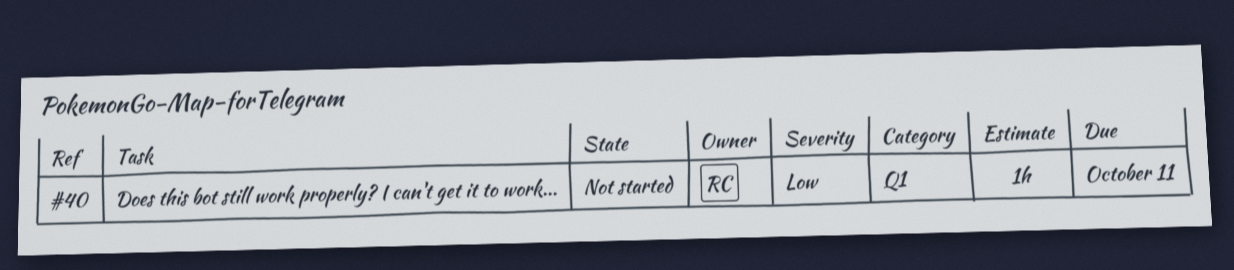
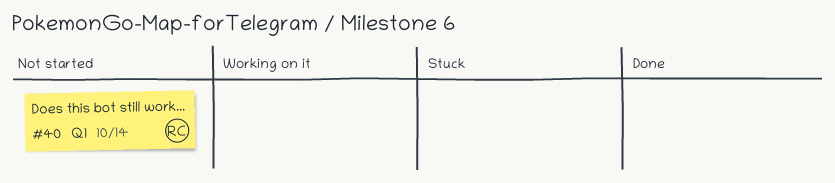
#40, due: Oct 11 -> Oct 14

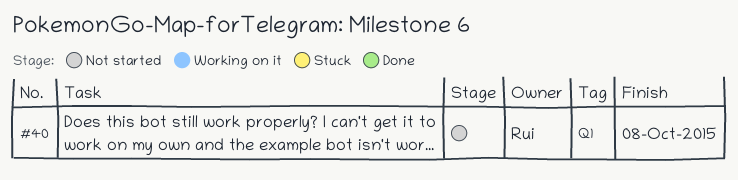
#40, due: Oct 14 -> Oct 8

